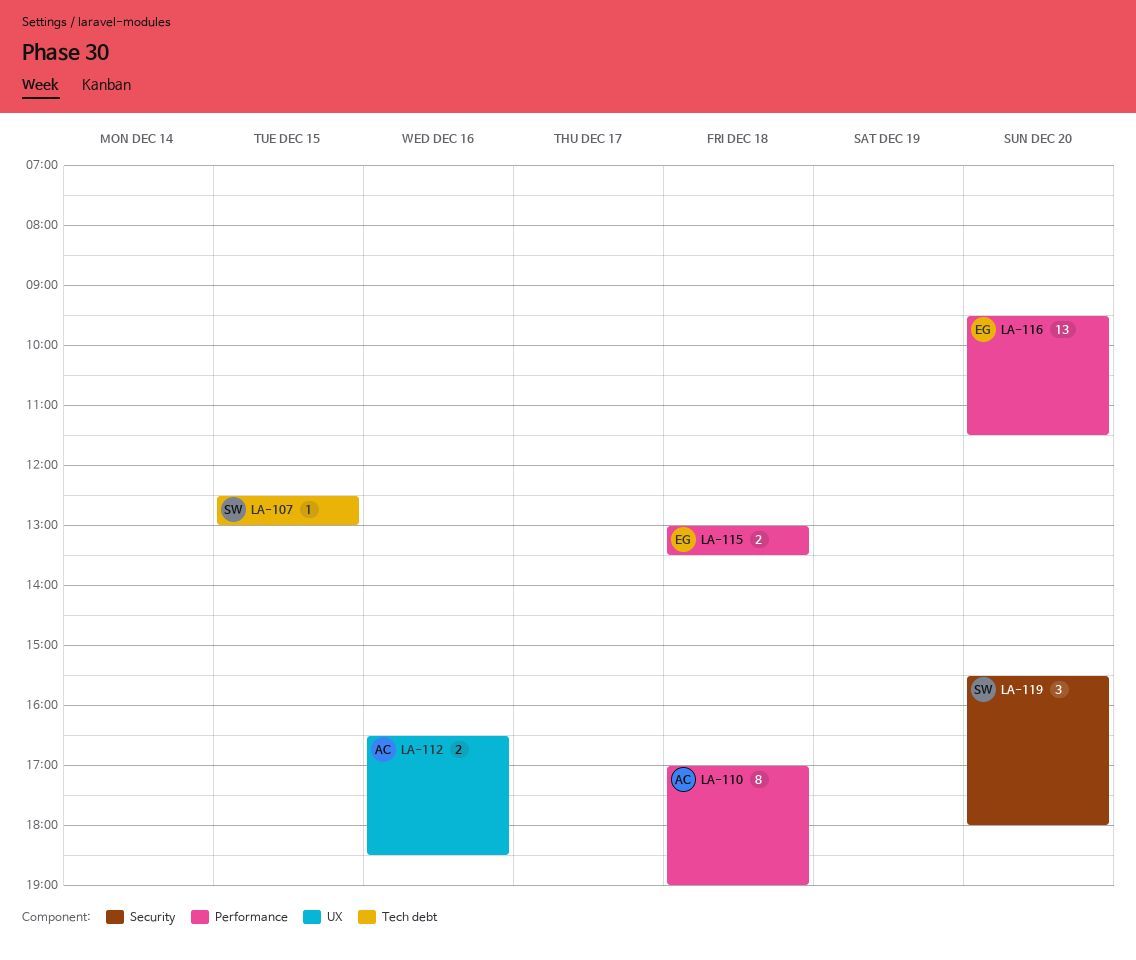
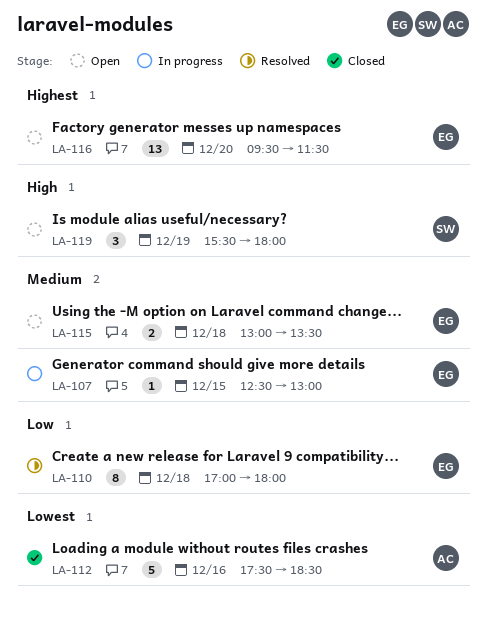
LA-107, owner: SW -> EG
LA-110, owner: AC -> EG
LA-110, ends: 19:00 -> 18:00
LA-112, estimate: 2 -> 5
LA-112, begins: 16:30 -> 17:30
LA-119, day: Dec 20 -> Dec 19

